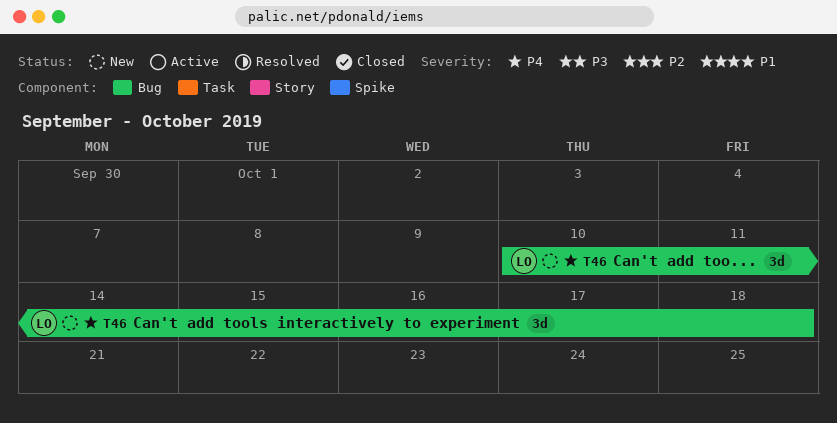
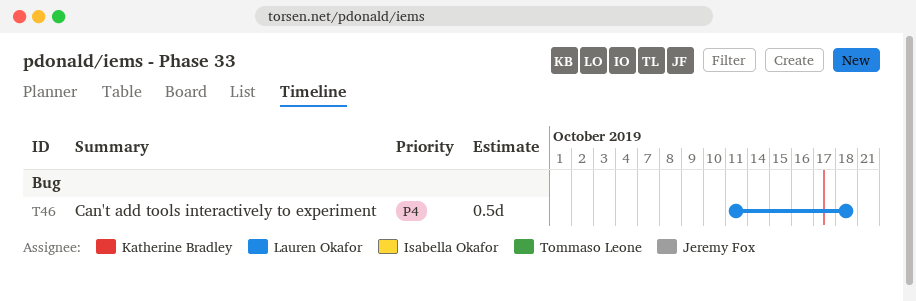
T46, estimate: 3d -> 0.5d
T46, start: Oct 10 -> Oct 11

